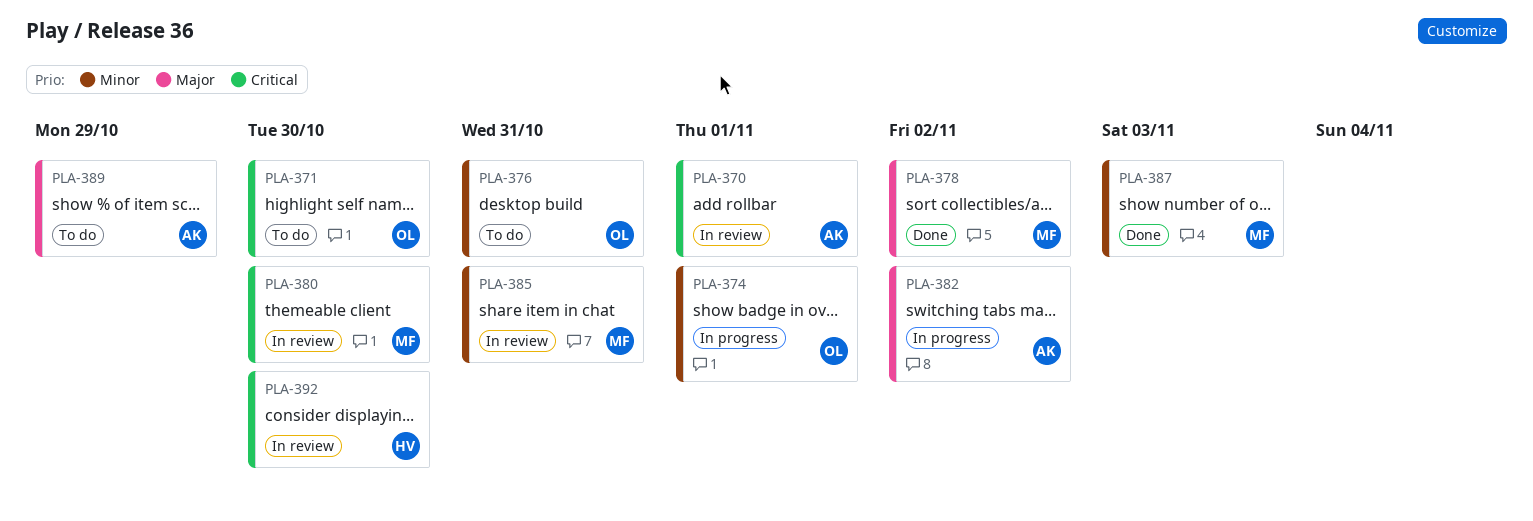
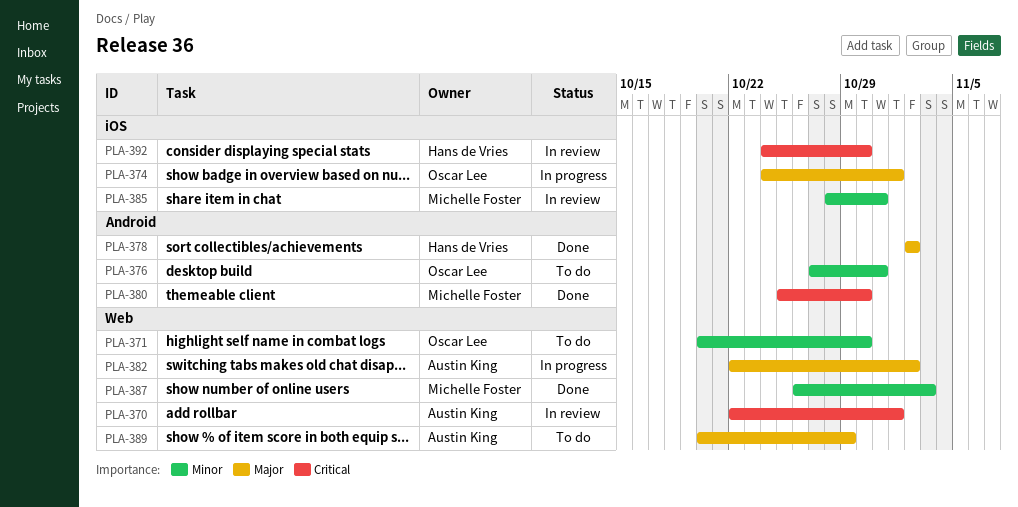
PLA-371, priority: Critical -> Minor
PLA-374, priority: Minor -> Major
PLA-378, owner: Michelle Foster -> Hans de Vries
PLA-380, status: In review -> Done

